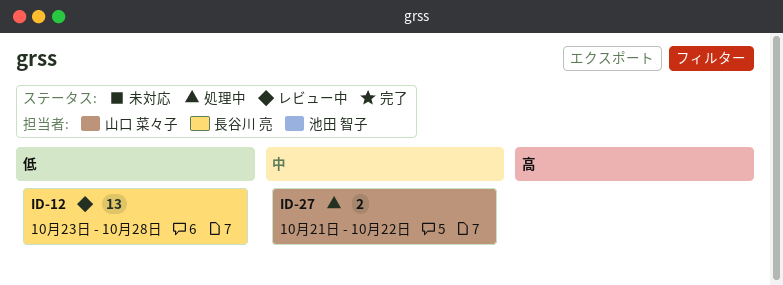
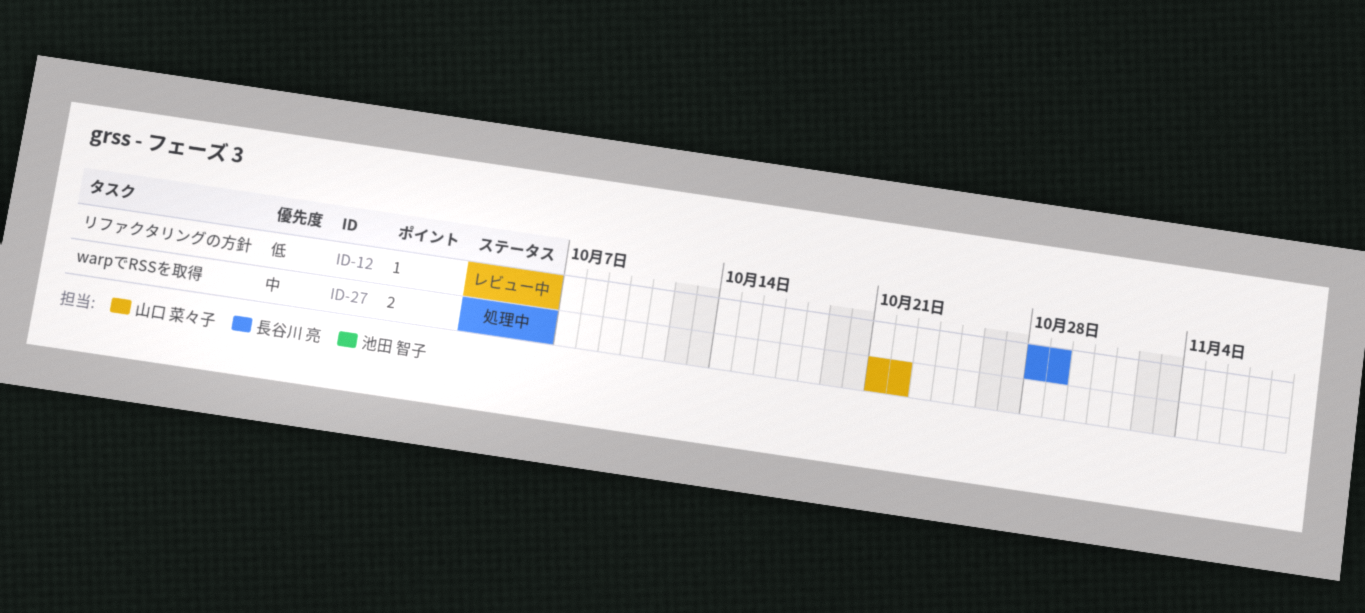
ID-12, estimate: 13 -> 1
ID-12, start: Oct 23 -> Oct 28
ID-12, due: Oct 28 -> Oct 29

